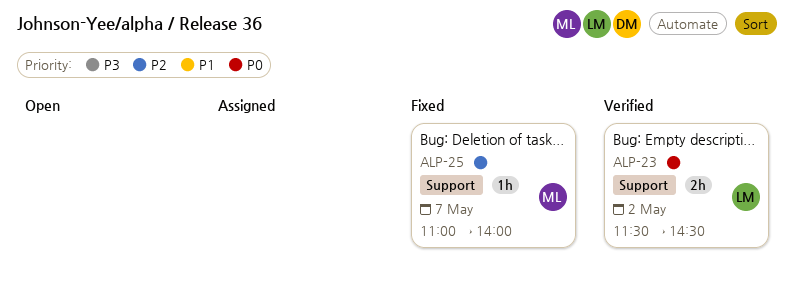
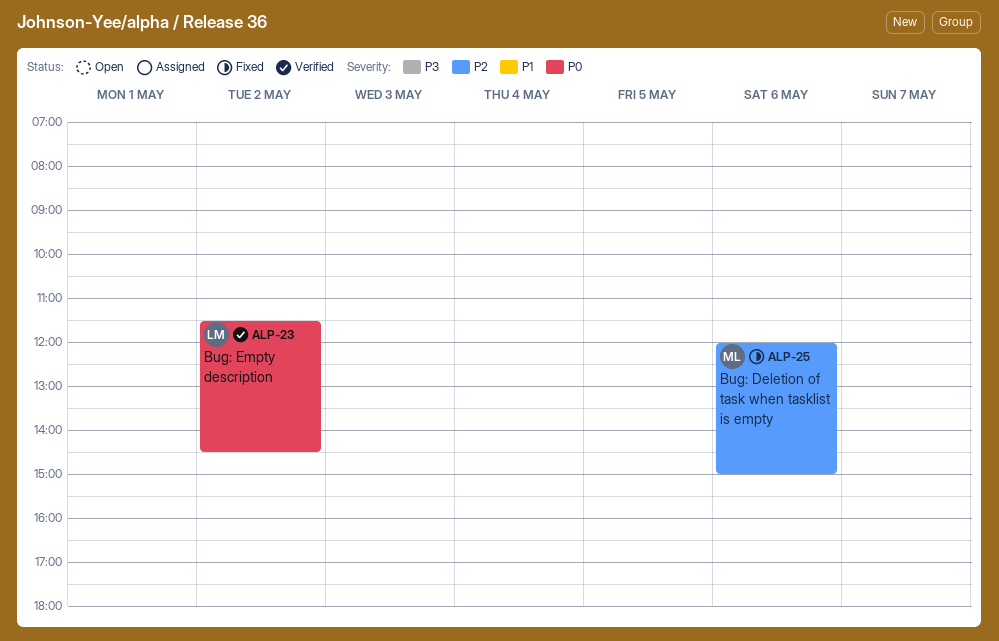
ALP-25, day: May 7 -> May 6
ALP-25, begins: 11:00 -> 12:00
ALP-25, ends: 14:00 -> 15:00

